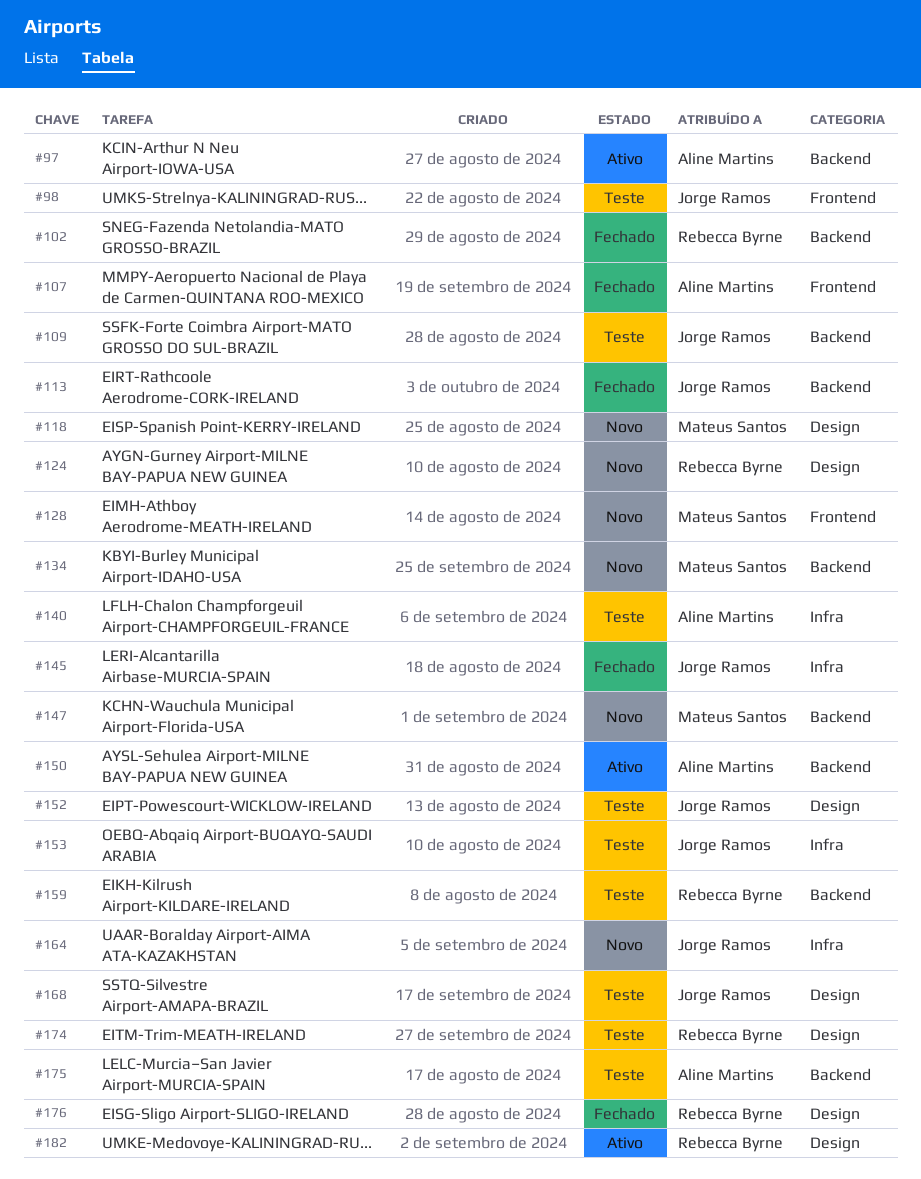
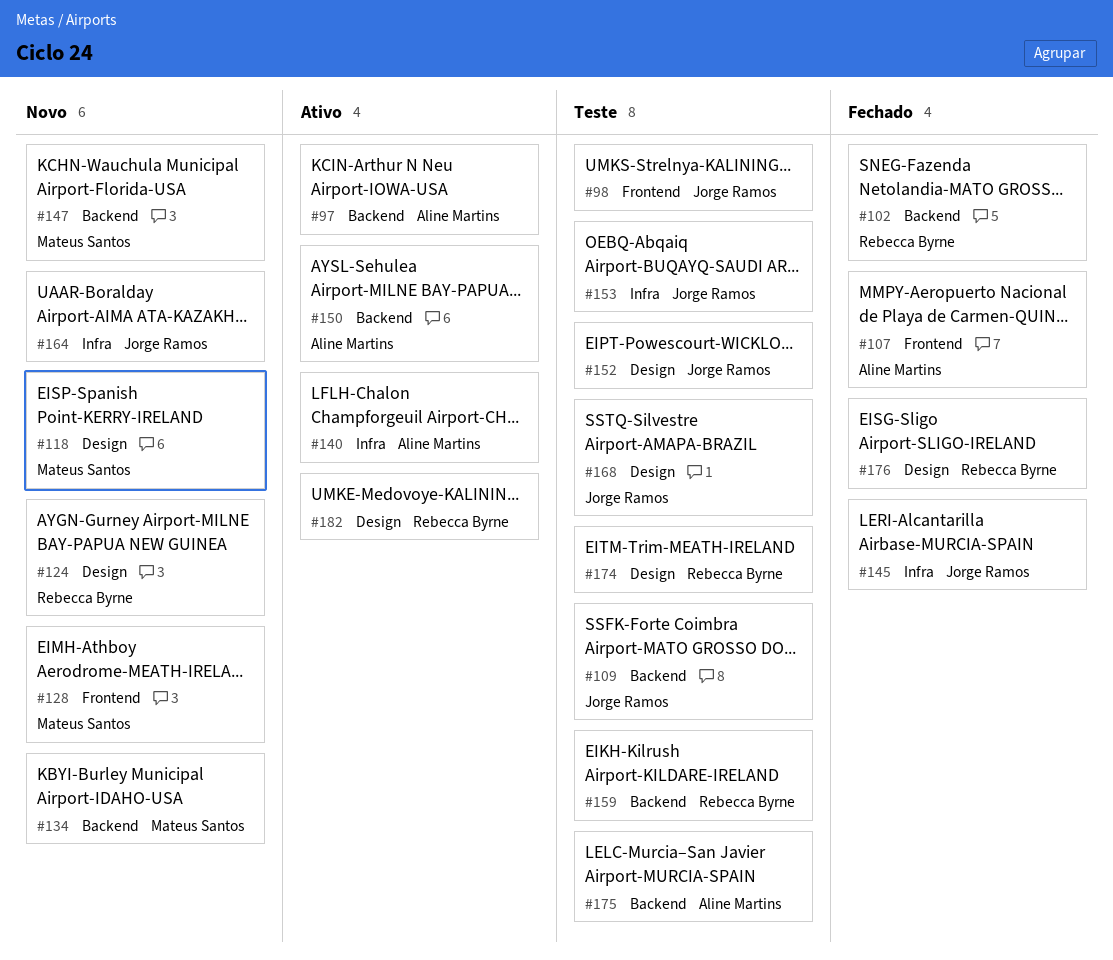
#113: present -> none
#140, status: Teste -> Ativo

